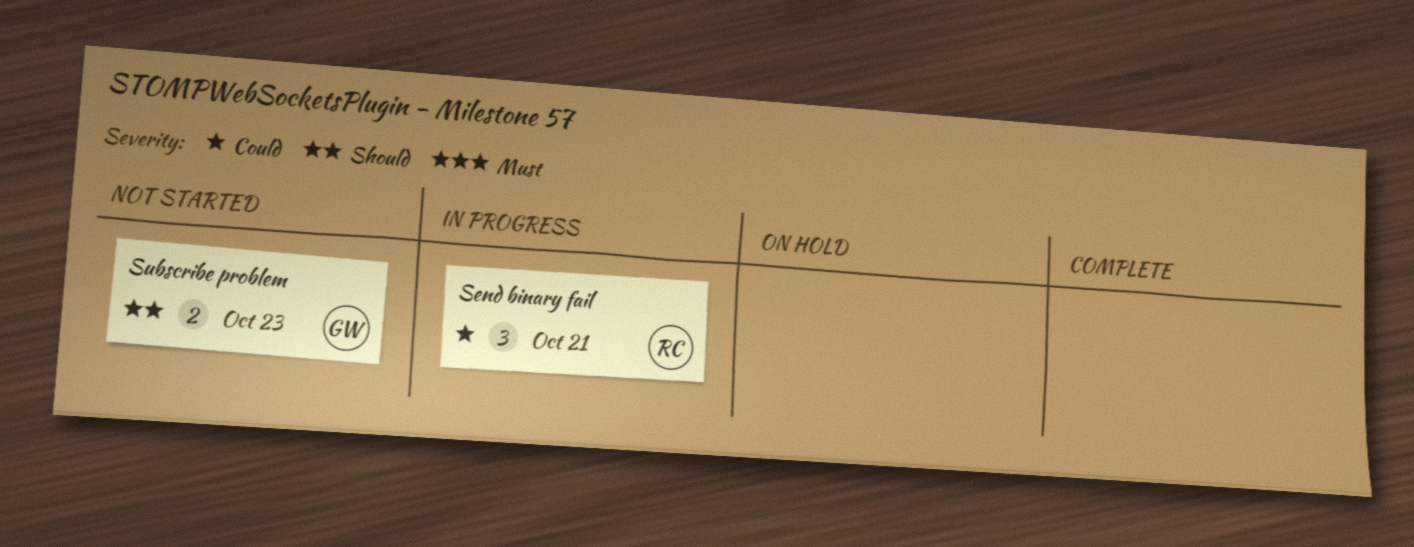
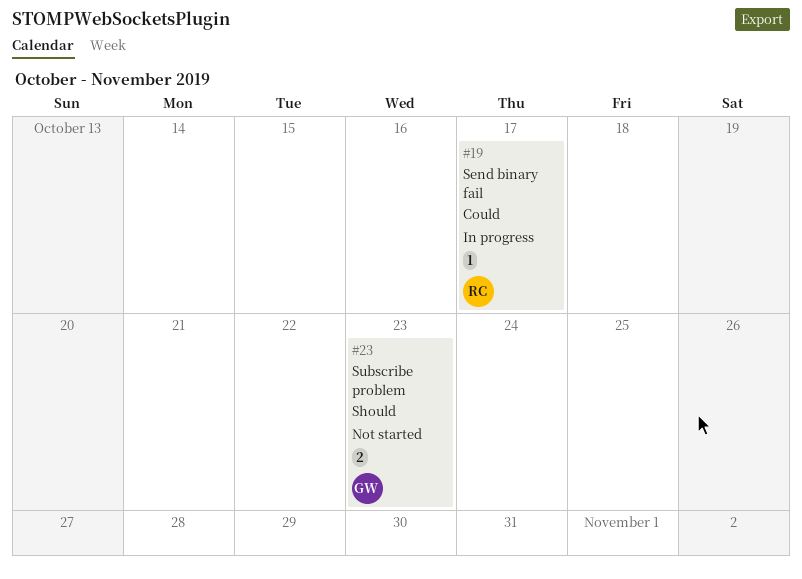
Send binary fail, estimate: 3 -> 1
Send binary fail, due: Oct 21 -> Oct 17

